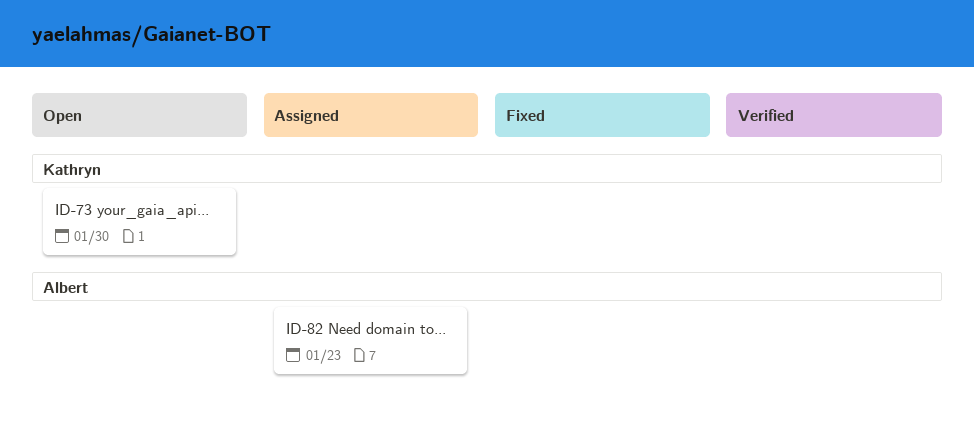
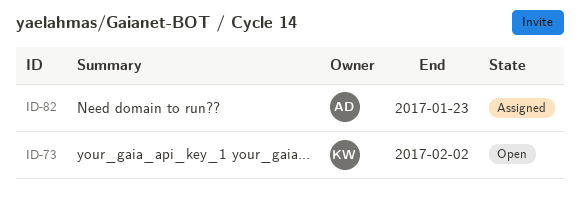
ID-73, due: Jan 30 -> Feb 2

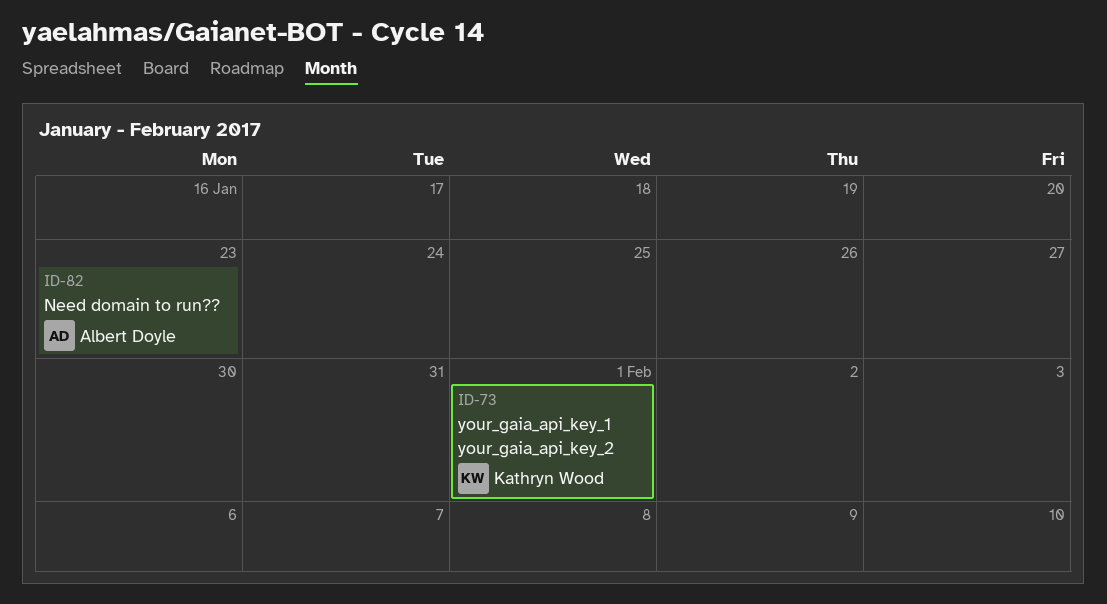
ID-73, due: Feb 2 -> Feb 1

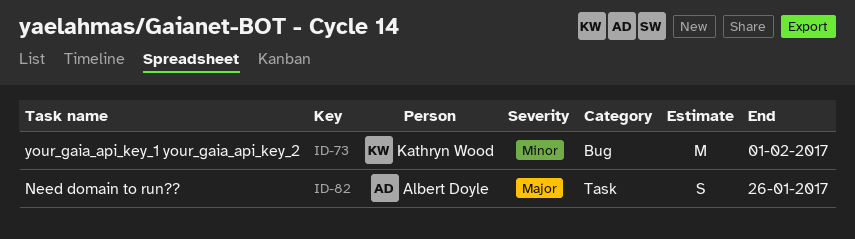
ID-82, due: Jan 23 -> Jan 26

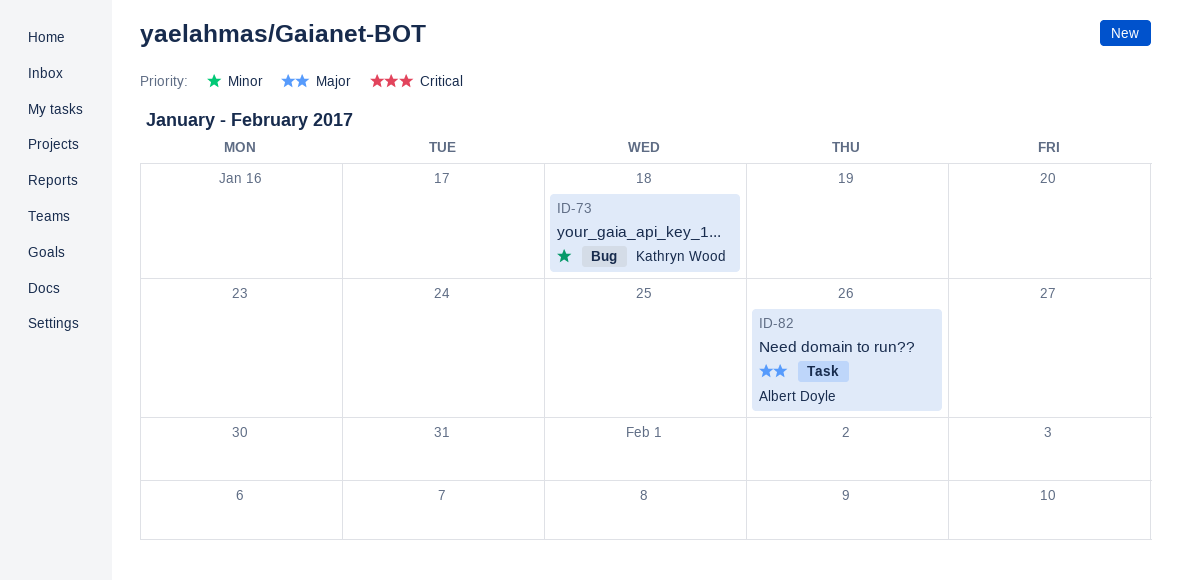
ID-73, due: Feb 1 -> Jan 18

